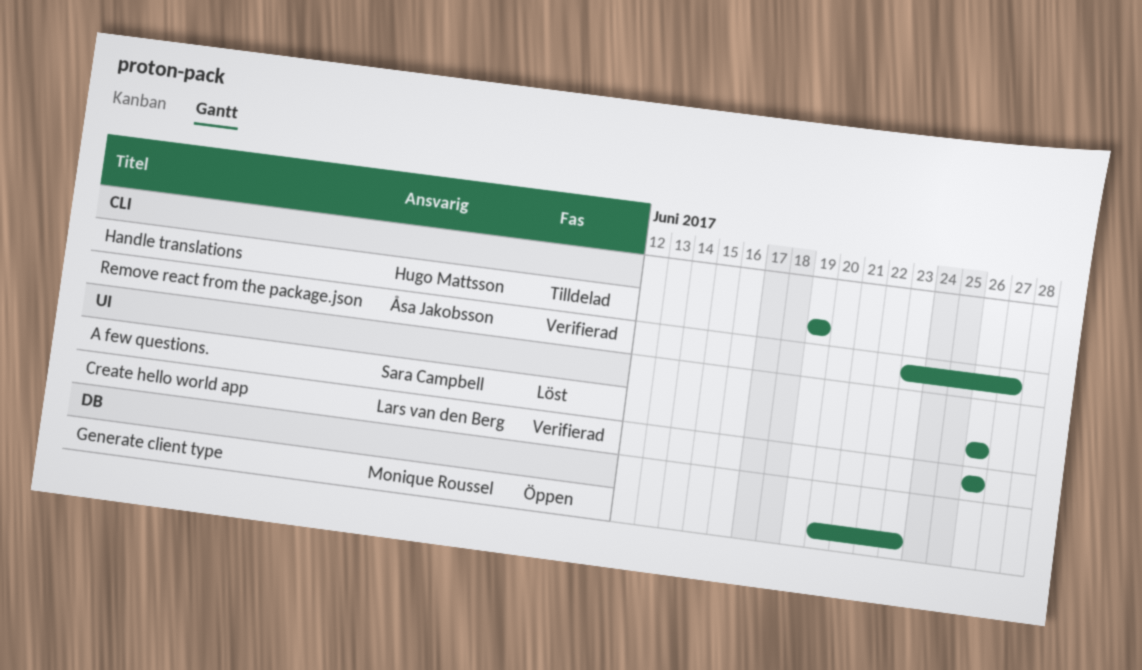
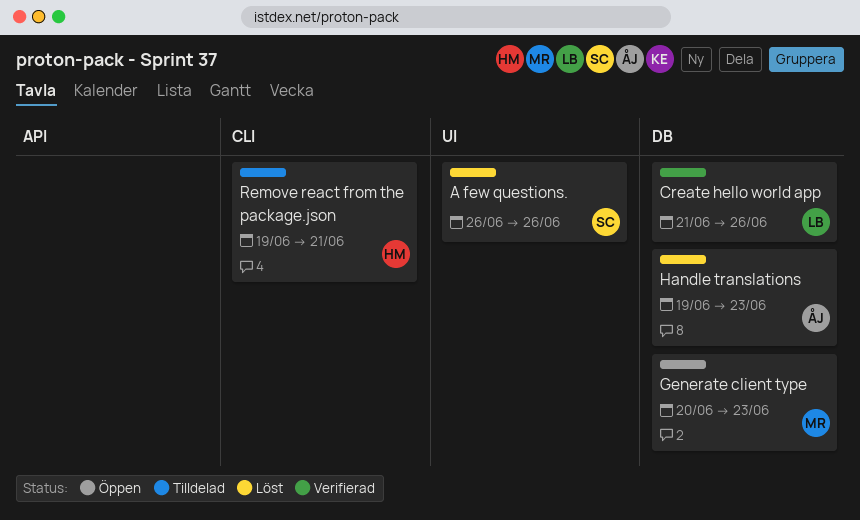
Create hello world app, label: UI -> DB
Create hello world app, start: Jun 26 -> Jun 21
Handle translations, status: Tilldelad -> Löst
Handle translations, owner: Hugo Mattsson -> Åsa Jakobsson
Handle translations, label: CLI -> DB
Handle translations, due: Jun 19 -> Jun 23
Remove react from the package.json, status: Verifierad -> Tilldelad
Remove react from the package.json, owner: Åsa Jakobsson -> Hugo Mattsson
Remove react from the package.json, start: Jun 23 -> Jun 19
Remove react from the package.json, due: Jun 27 -> Jun 21

